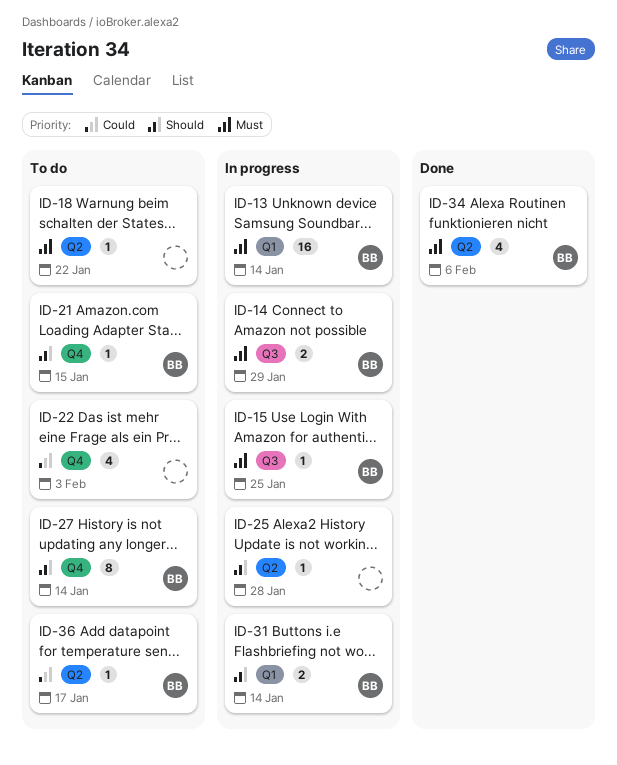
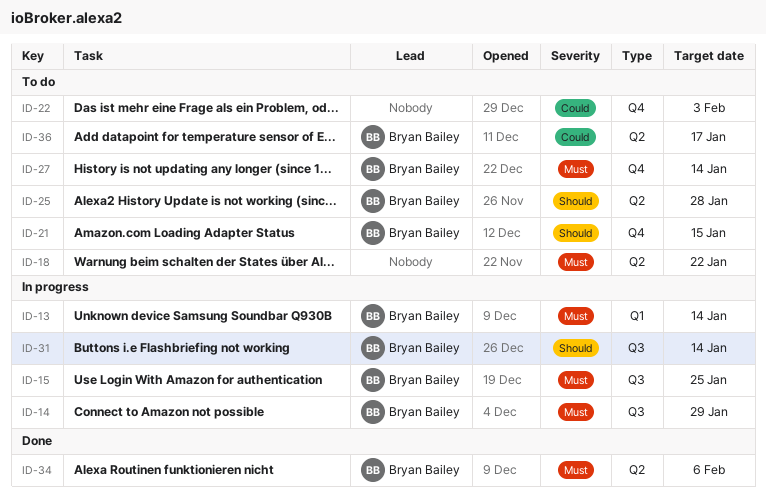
ID-25, status: In progress -> To do
ID-25, owner: none -> Bryan Bailey
ID-27, priority: Should -> Must
ID-31, label: Q1 -> Q3

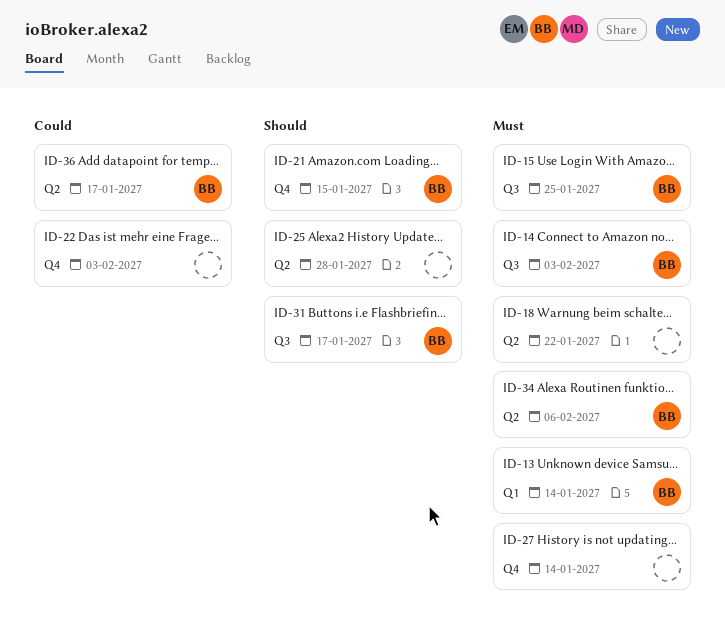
ID-14, due: Jan 29 -> Feb 3
ID-25, owner: Bryan Bailey -> none
ID-27, owner: Bryan Bailey -> none
ID-31, due: Jan 14 -> Jan 17

